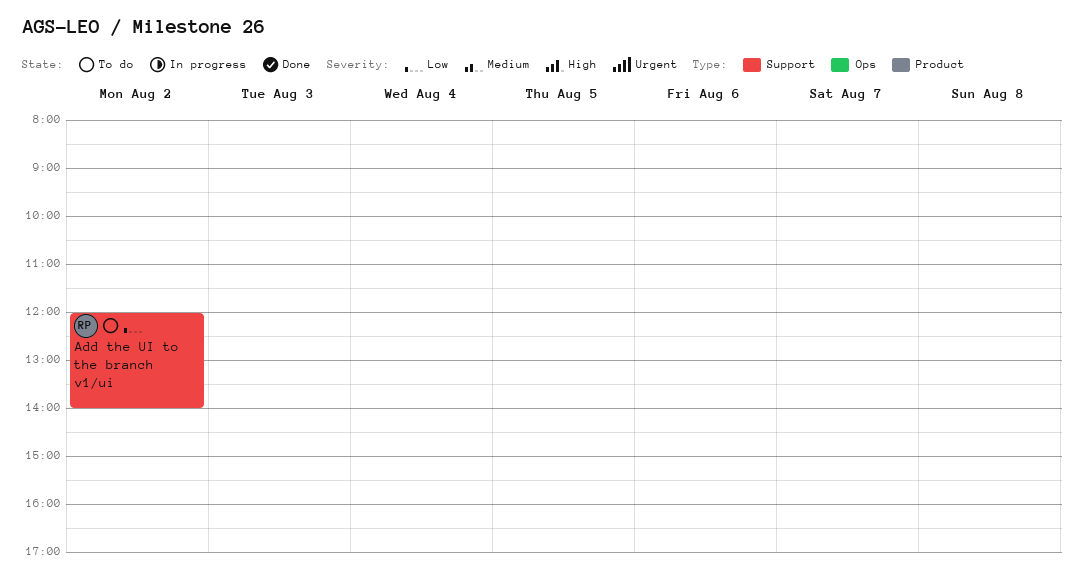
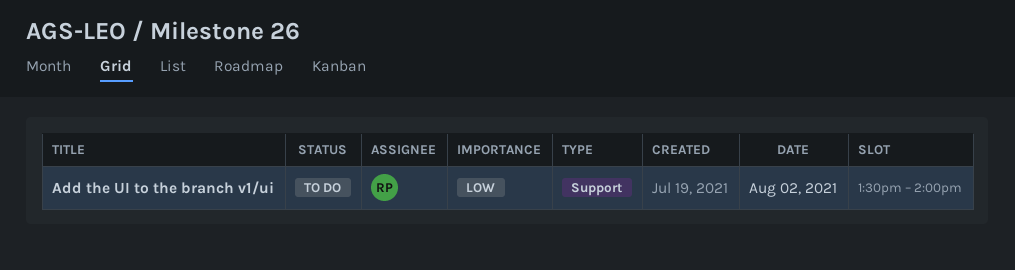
Add the UI to the branch v1/ui, begins: 12:00 -> 13:30

